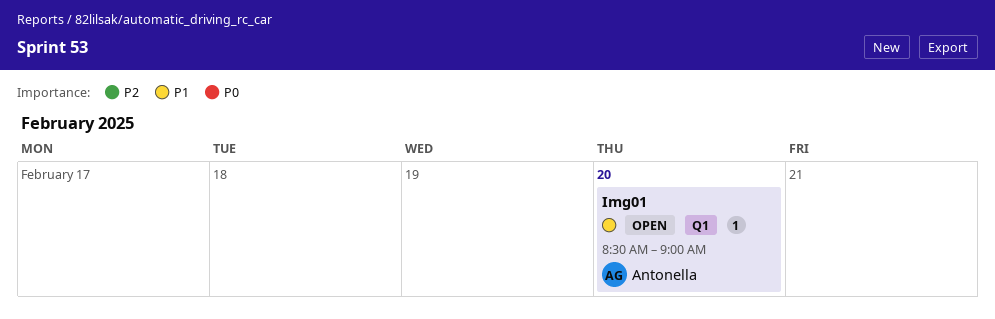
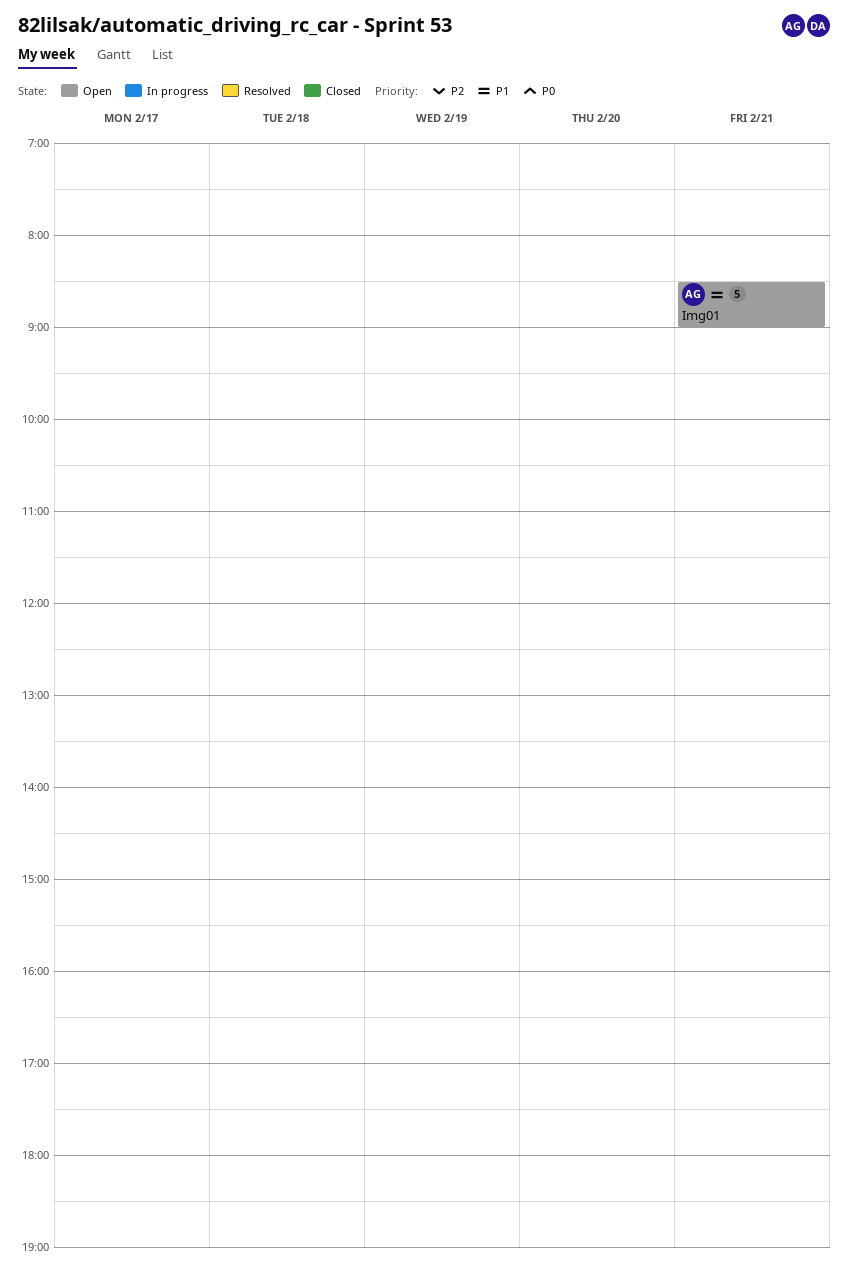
Img01, estimate: 1 -> 5
Img01, day: Feb 20 -> Feb 21

